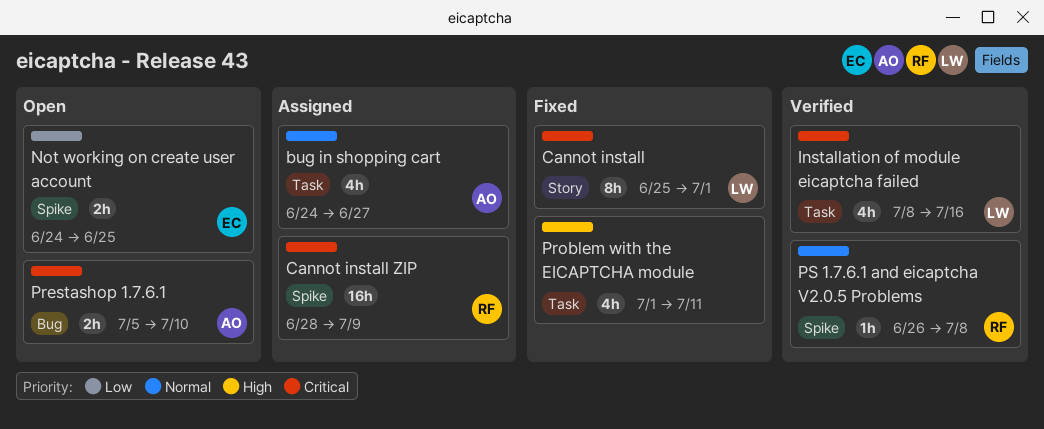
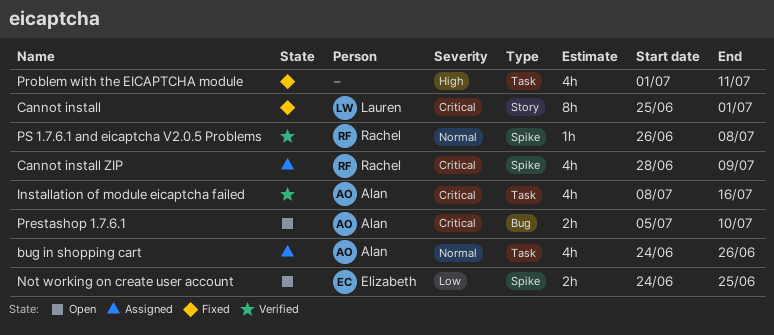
bug in shopping cart, due: Jun 27 -> Jun 26
Cannot install ZIP, estimate: 16h -> 4h
Installation of module eicaptcha failed, owner: Lauren -> Alan

